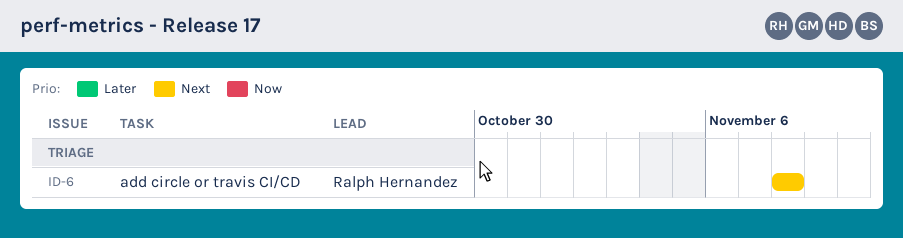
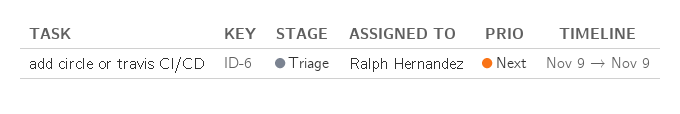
ID-6, start: Nov 8 -> Nov 9
ID-6, due: Nov 8 -> Nov 9

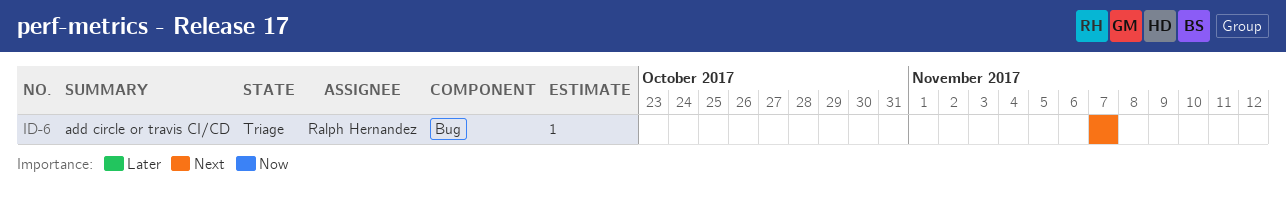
ID-6, start: Nov 9 -> Nov 7
ID-6, due: Nov 9 -> Nov 7

